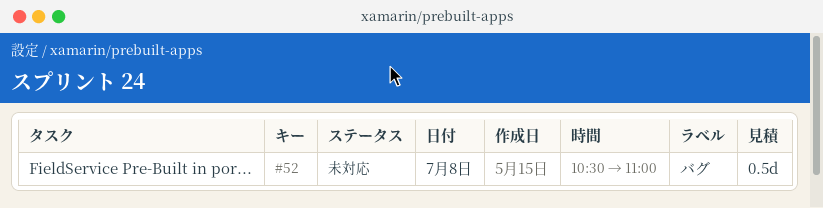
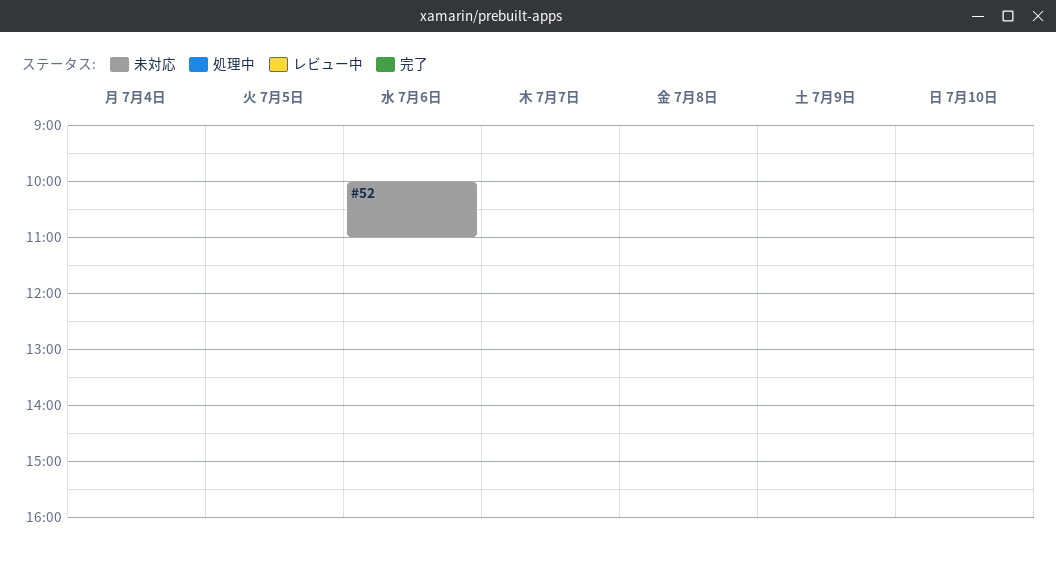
#52, day: Jul 8 -> Jul 6
#52, begins: 10:30 -> 10:00

